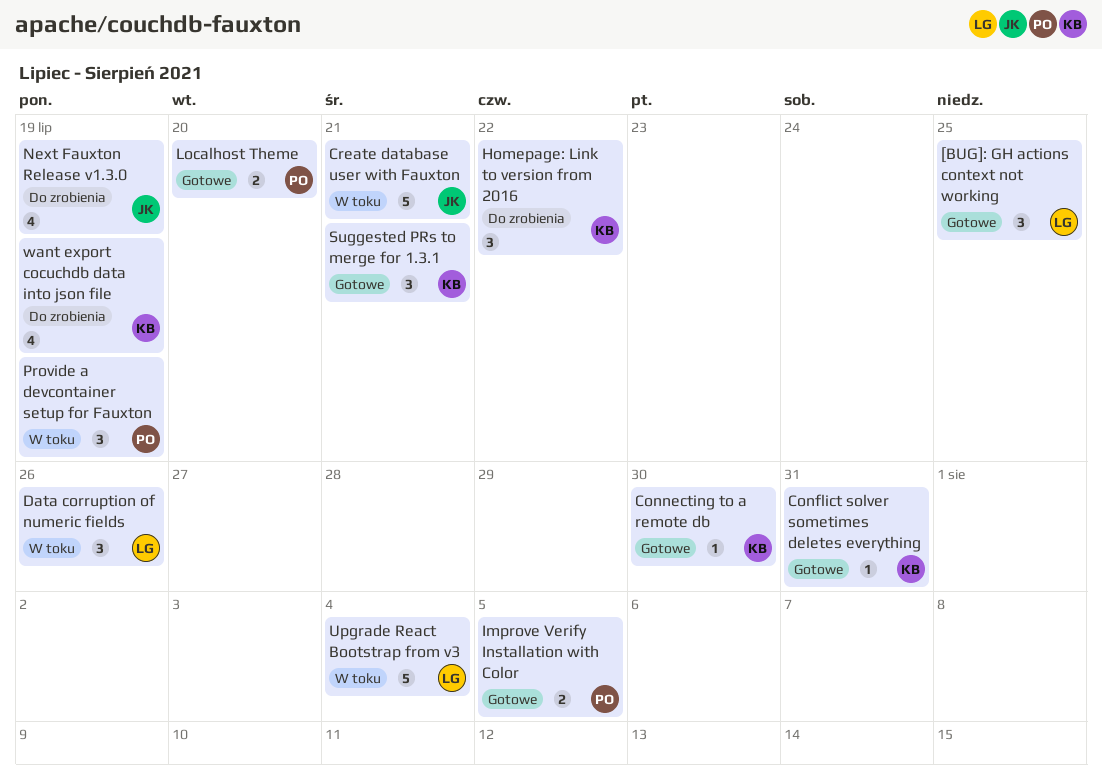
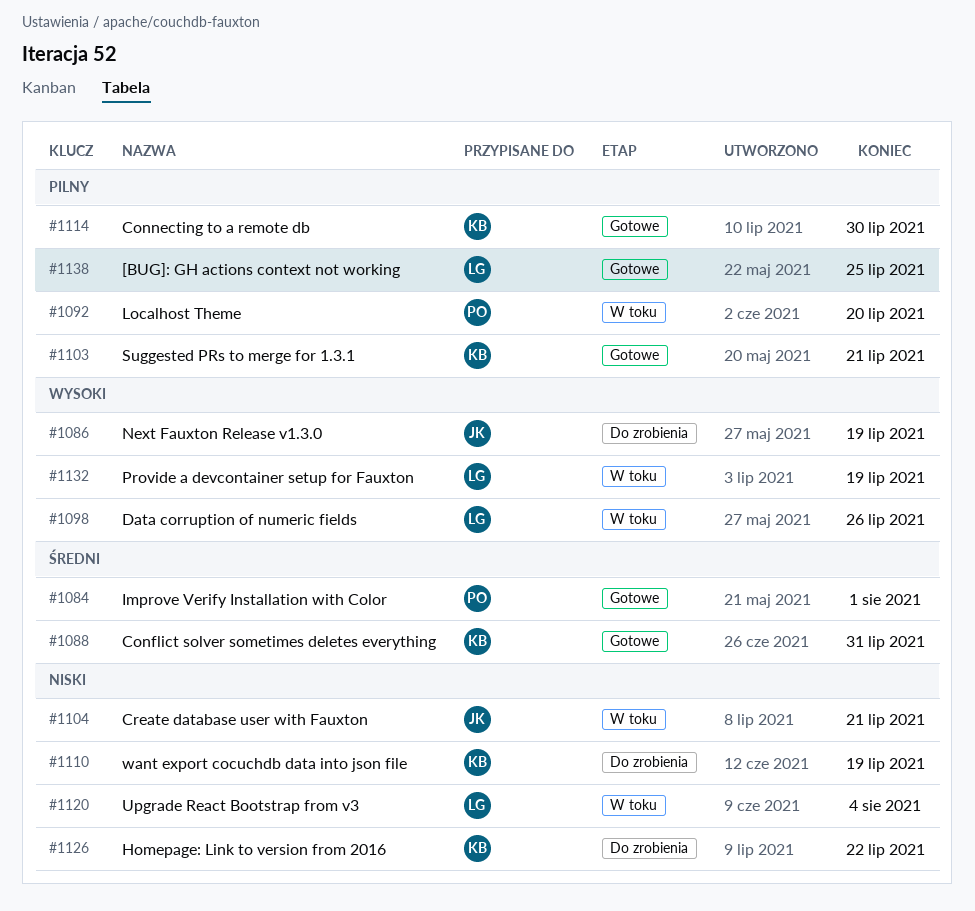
Improve Verify Installation with Color, due: Aug 5 -> Aug 1
Localhost Theme, status: Gotowe -> W toku
Provide a devcontainer setup for Fauxton, owner: PO -> LG

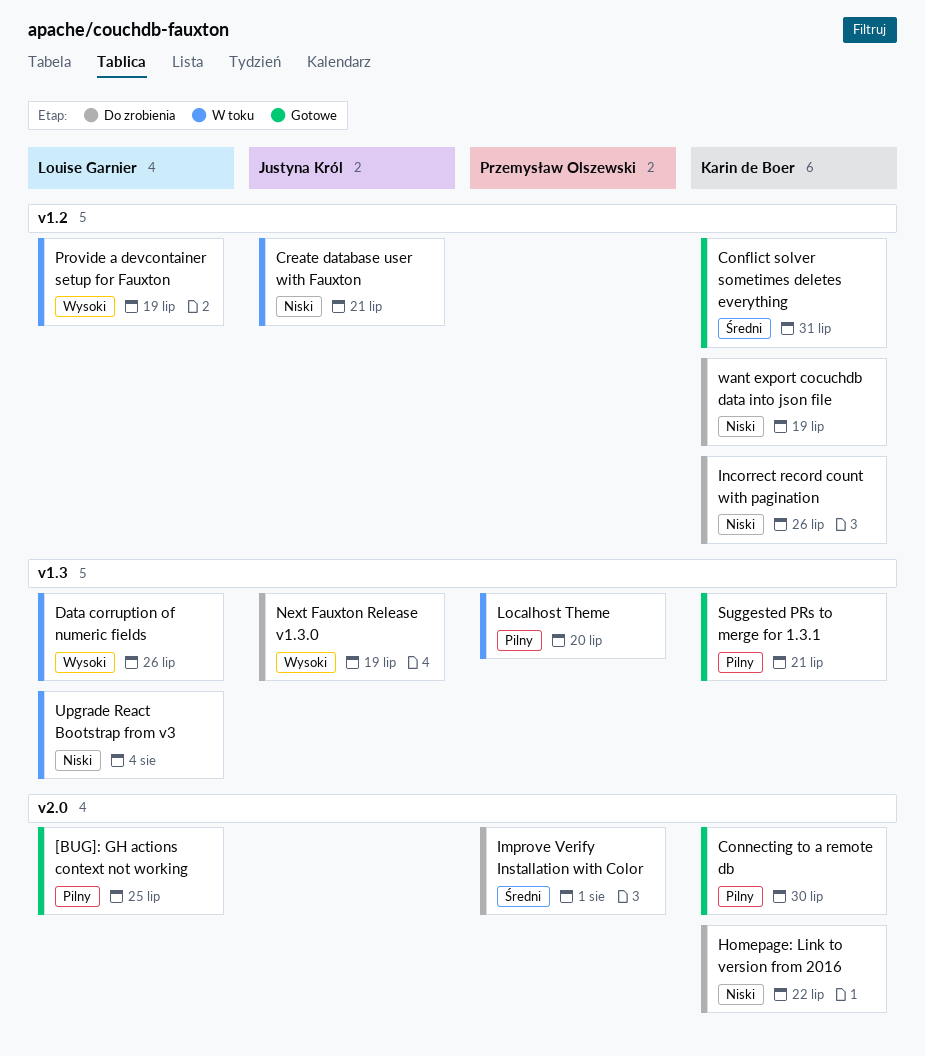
Improve Verify Installation with Color, status: Gotowe -> Do zrobienia
Incorrect record count with pagination: none -> present

